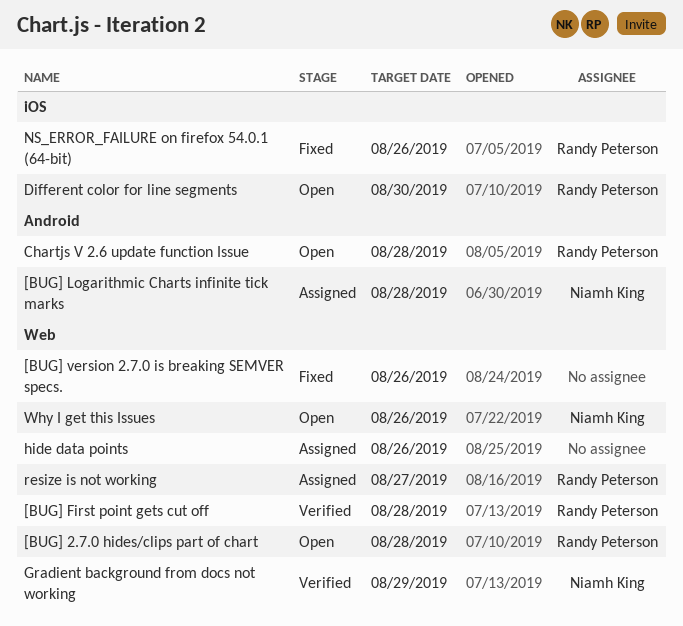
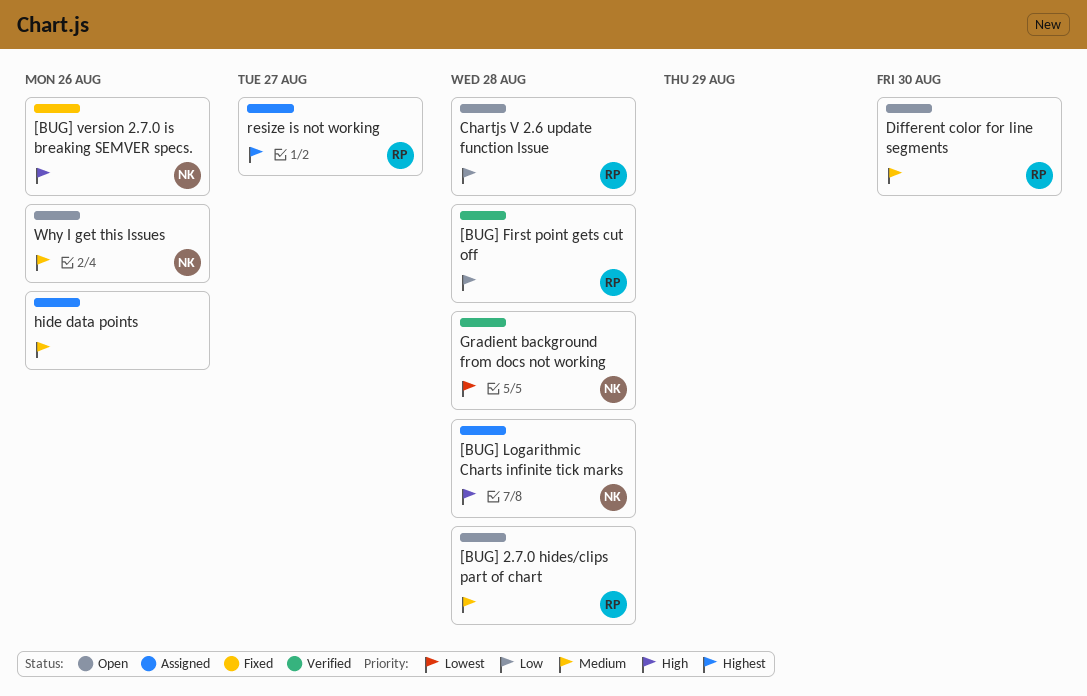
[BUG] version 2.7.0 is breaking SEMVER specs., owner: none -> Niamh King
Gradient background from docs not working, due: Aug 29 -> Aug 28
NS_ERROR_FAILURE on firefox 54.0.1 (64-bit): present -> none

